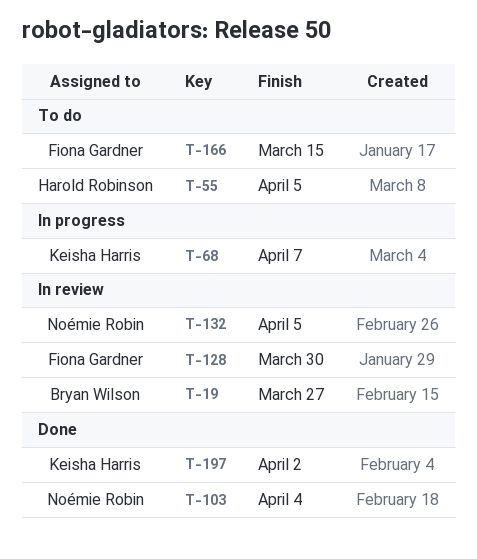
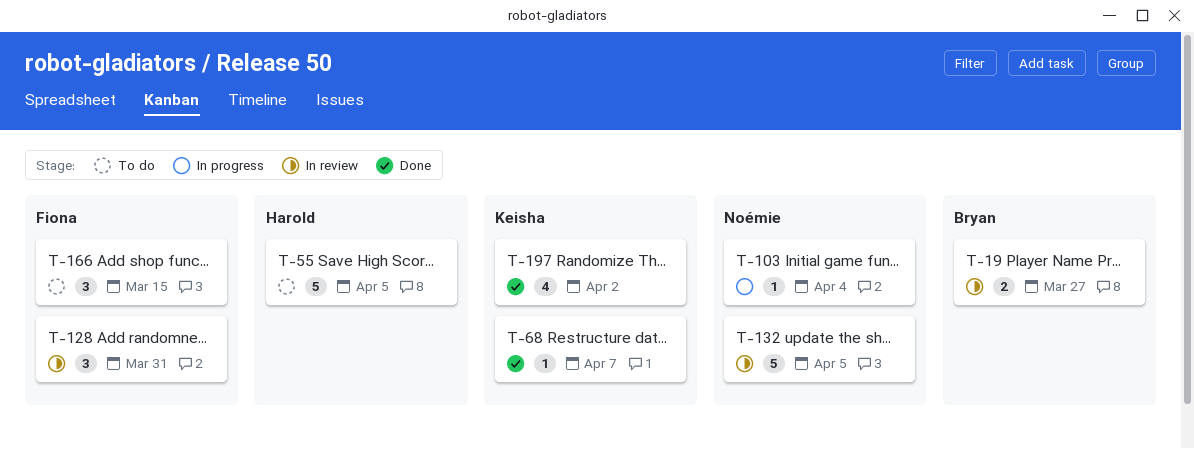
T-68, status: In progress -> Done
T-103, status: Done -> In progress
T-128, due: Mar 30 -> Mar 31

